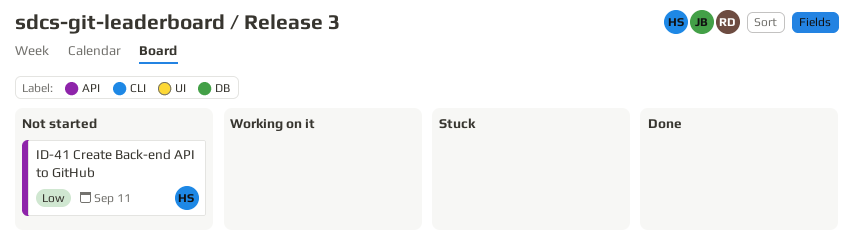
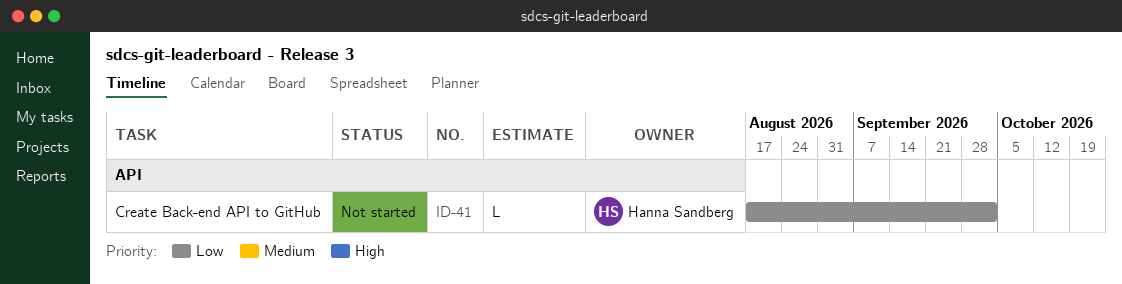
ID-41, due: Sep 11 -> Oct 2

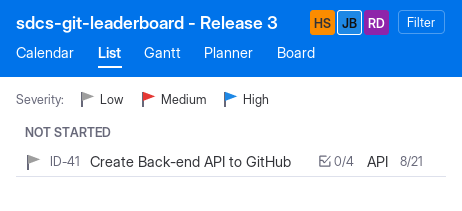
ID-41, due: Oct 2 -> Aug 21

